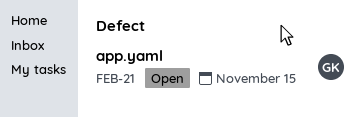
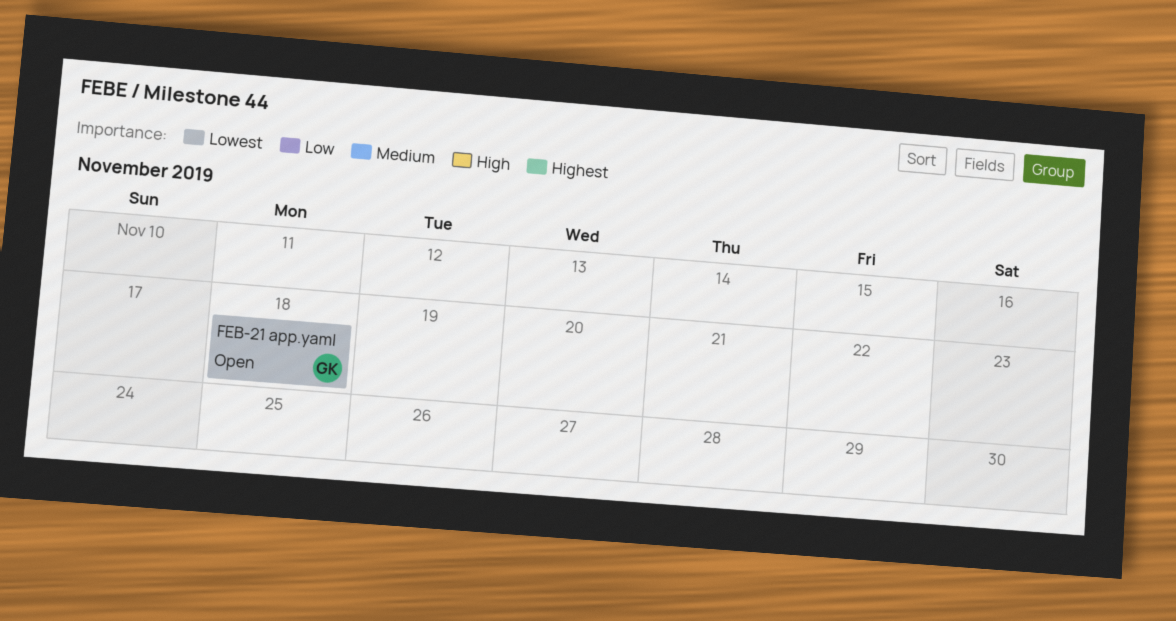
FEB-21, due: Nov 15 -> Nov 18

